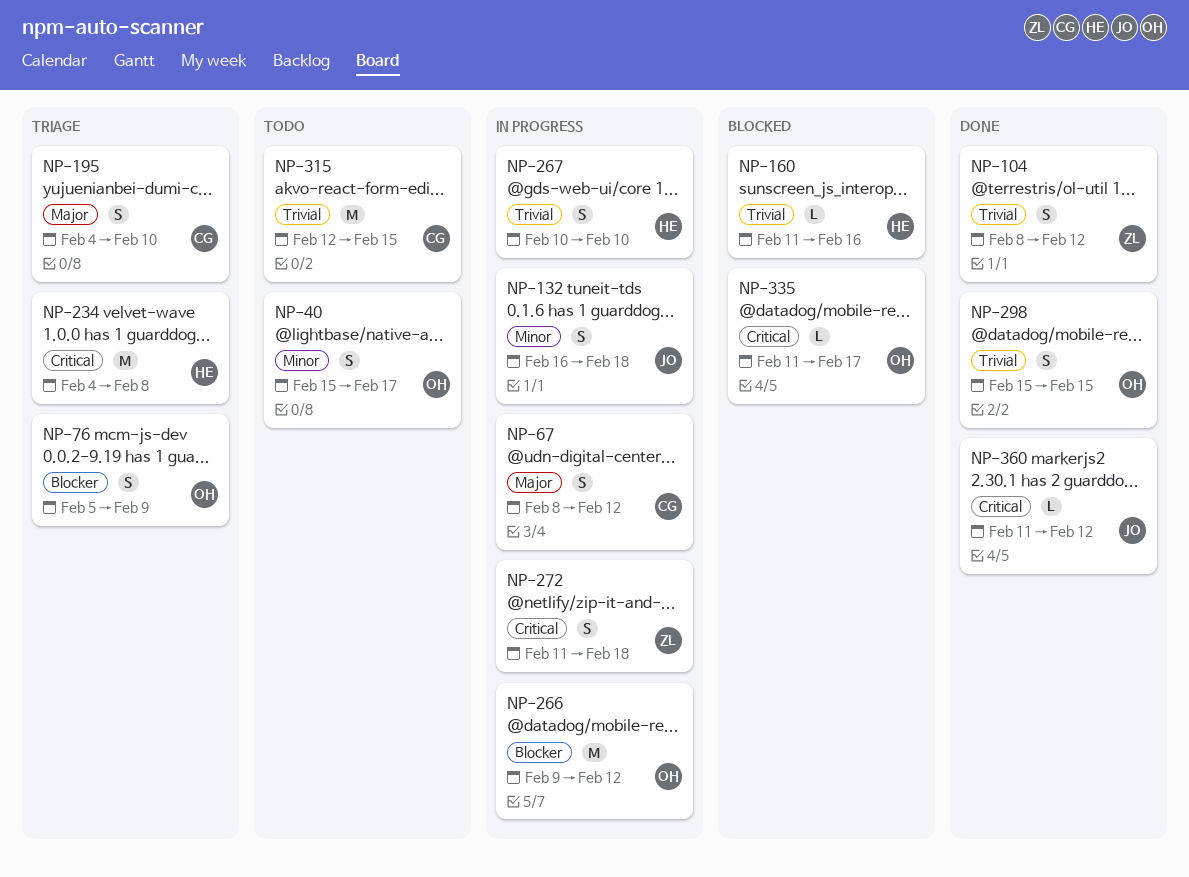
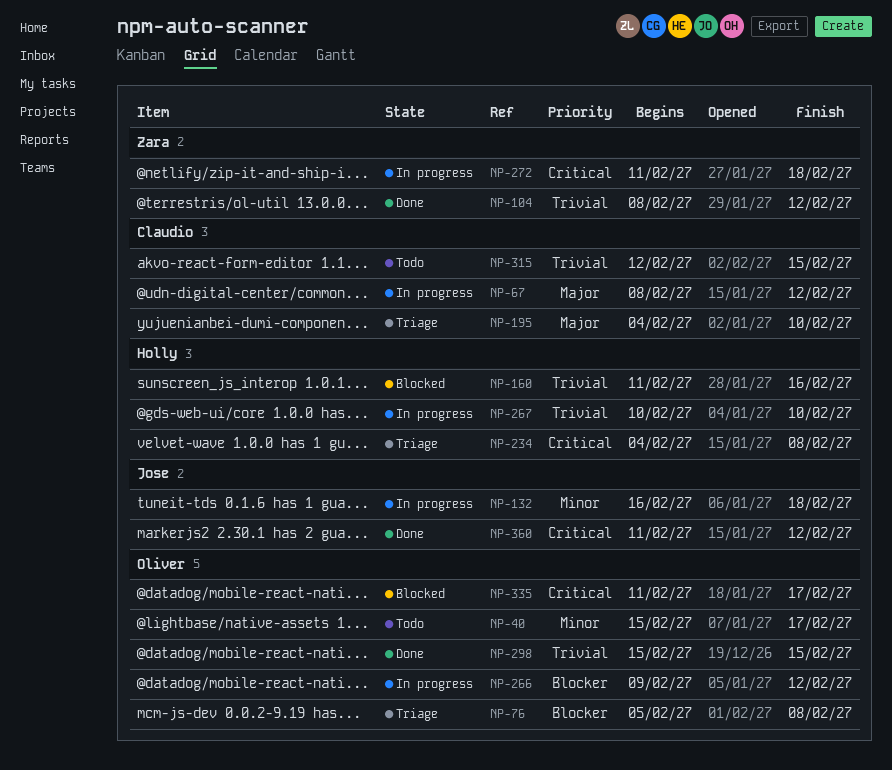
NP-76, due: Feb 9 -> Feb 8

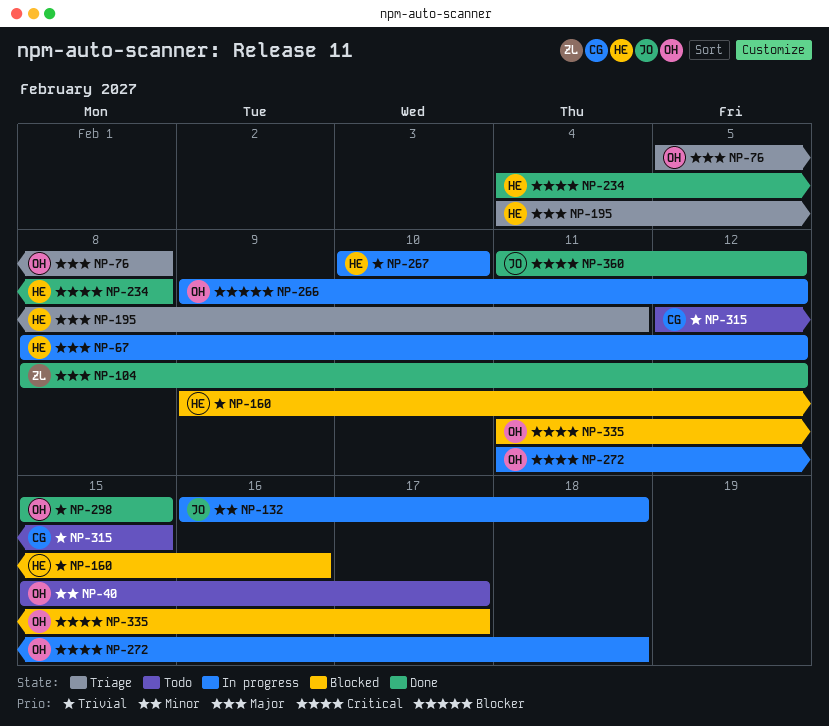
NP-67, owner: Claudio -> Holly
NP-76, priority: Blocker -> Major
NP-104, priority: Trivial -> Major
NP-160, start: Feb 11 -> Feb 9
NP-195, owner: Claudio -> Holly
NP-195, due: Feb 10 -> Feb 11
NP-234, status: Triage -> Done
NP-272, owner: Zara -> Oliver

